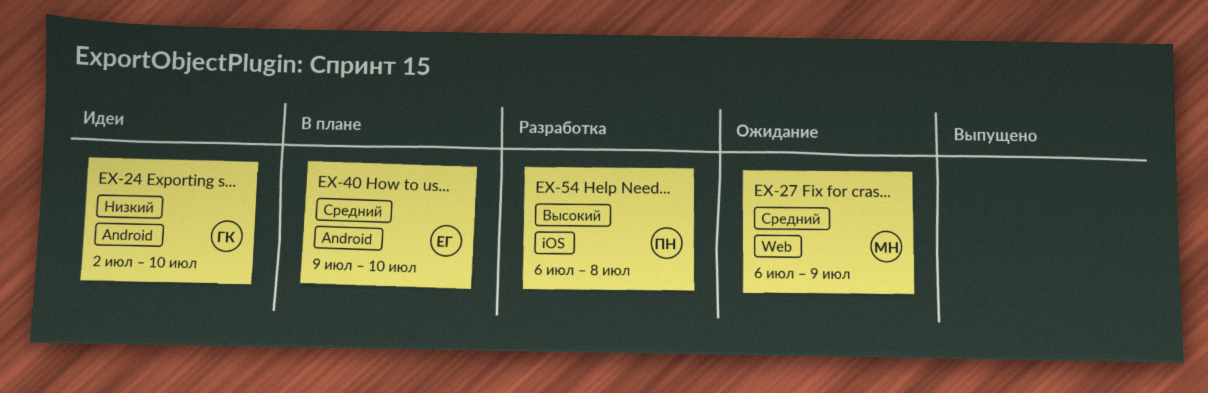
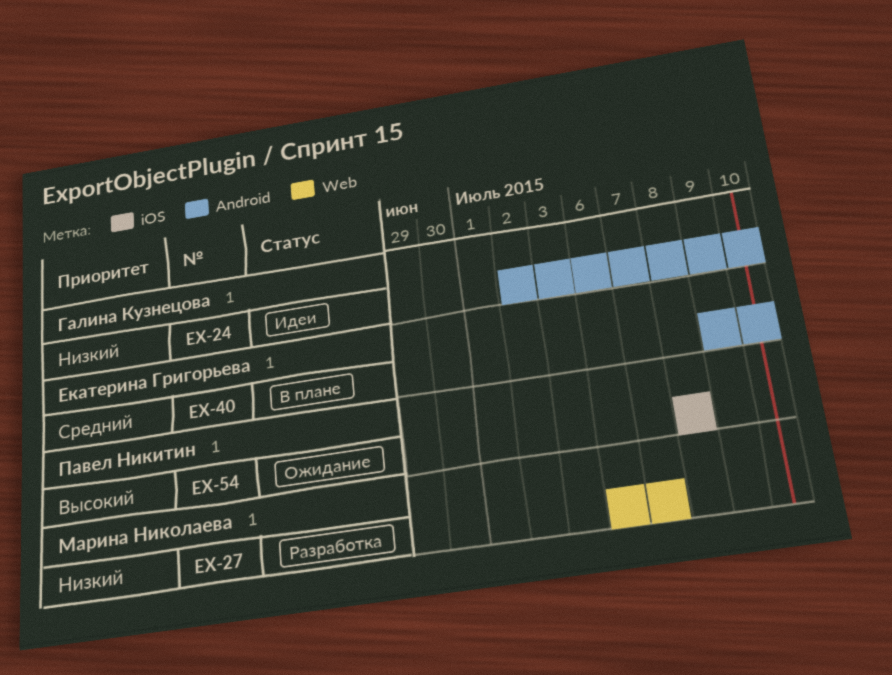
EX-27, status: Ожидание -> Разработка
EX-27, priority: Средний -> Низкий
EX-27, due: Jul 9 -> Jul 7
EX-54, status: Разработка -> Ожидание
EX-54, start: Jul 6 -> Jul 8

